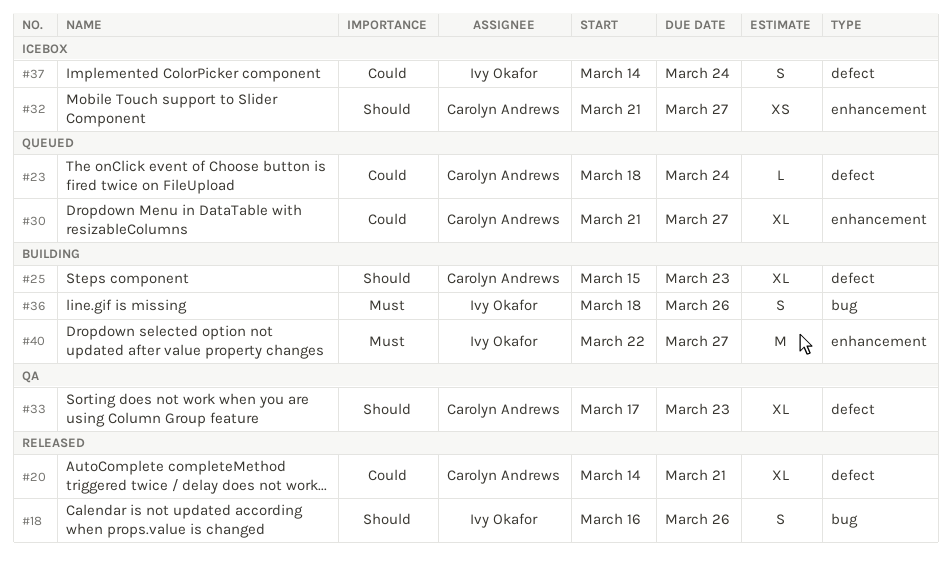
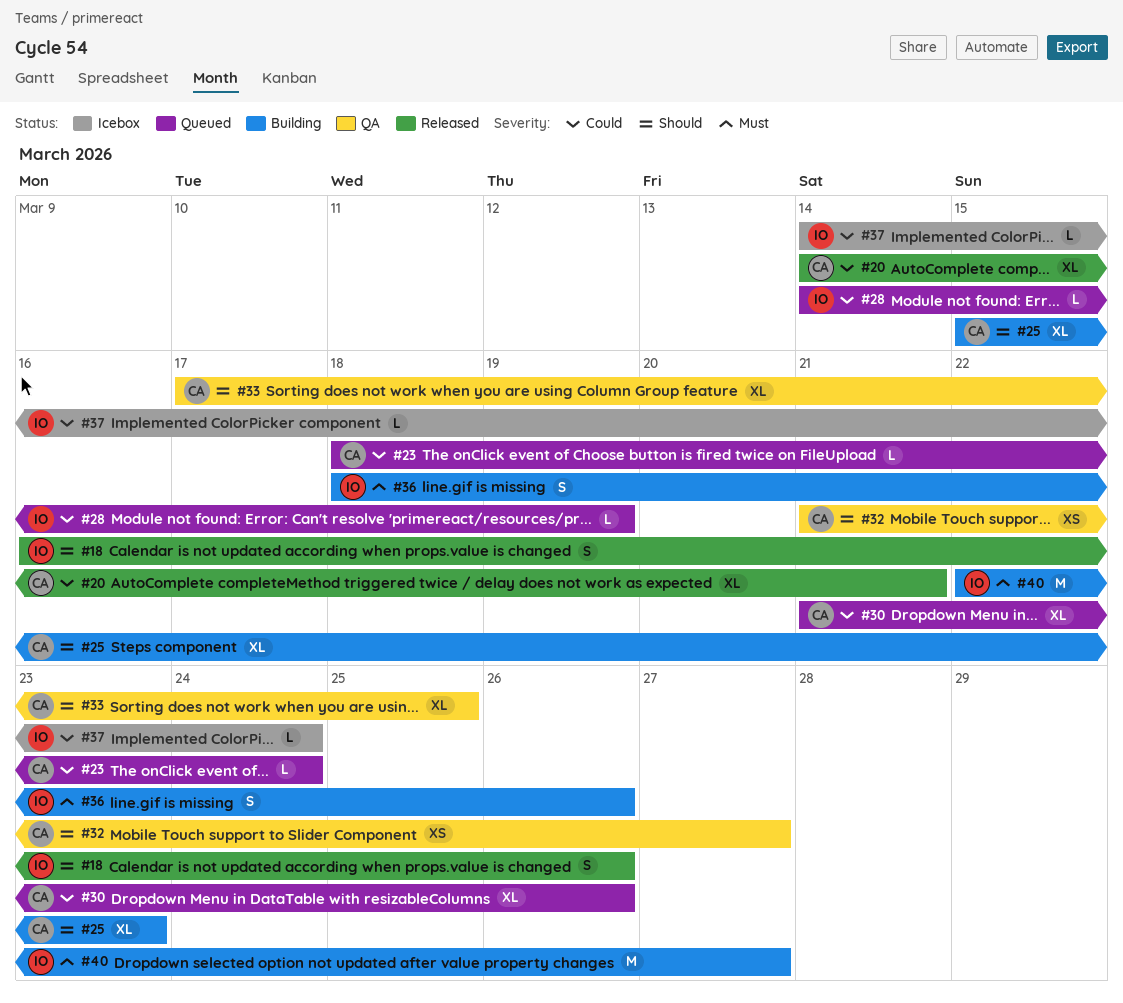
#28: none -> present
#30, due: Mar 27 -> Mar 26
#32, status: Icebox -> QA
#33, due: Mar 23 -> Mar 25
#37, estimate: S -> L

